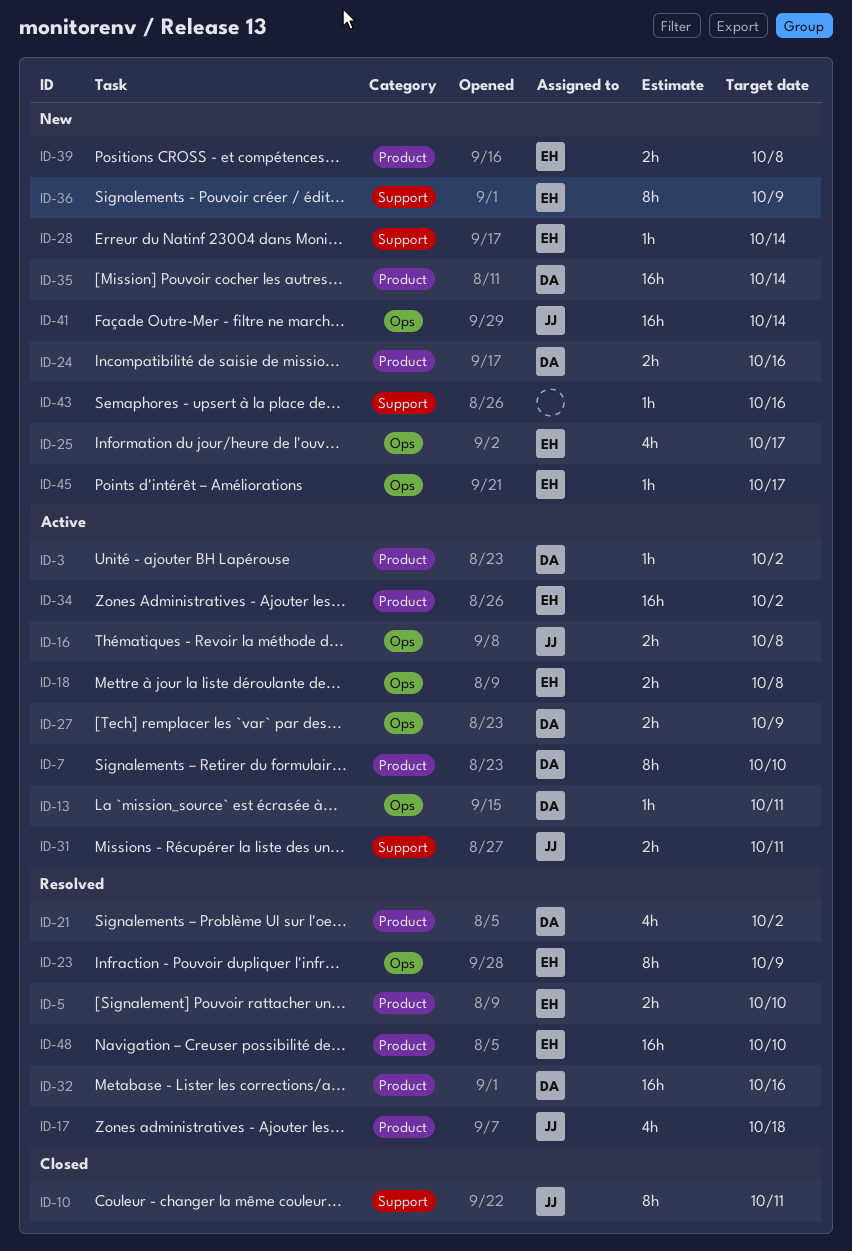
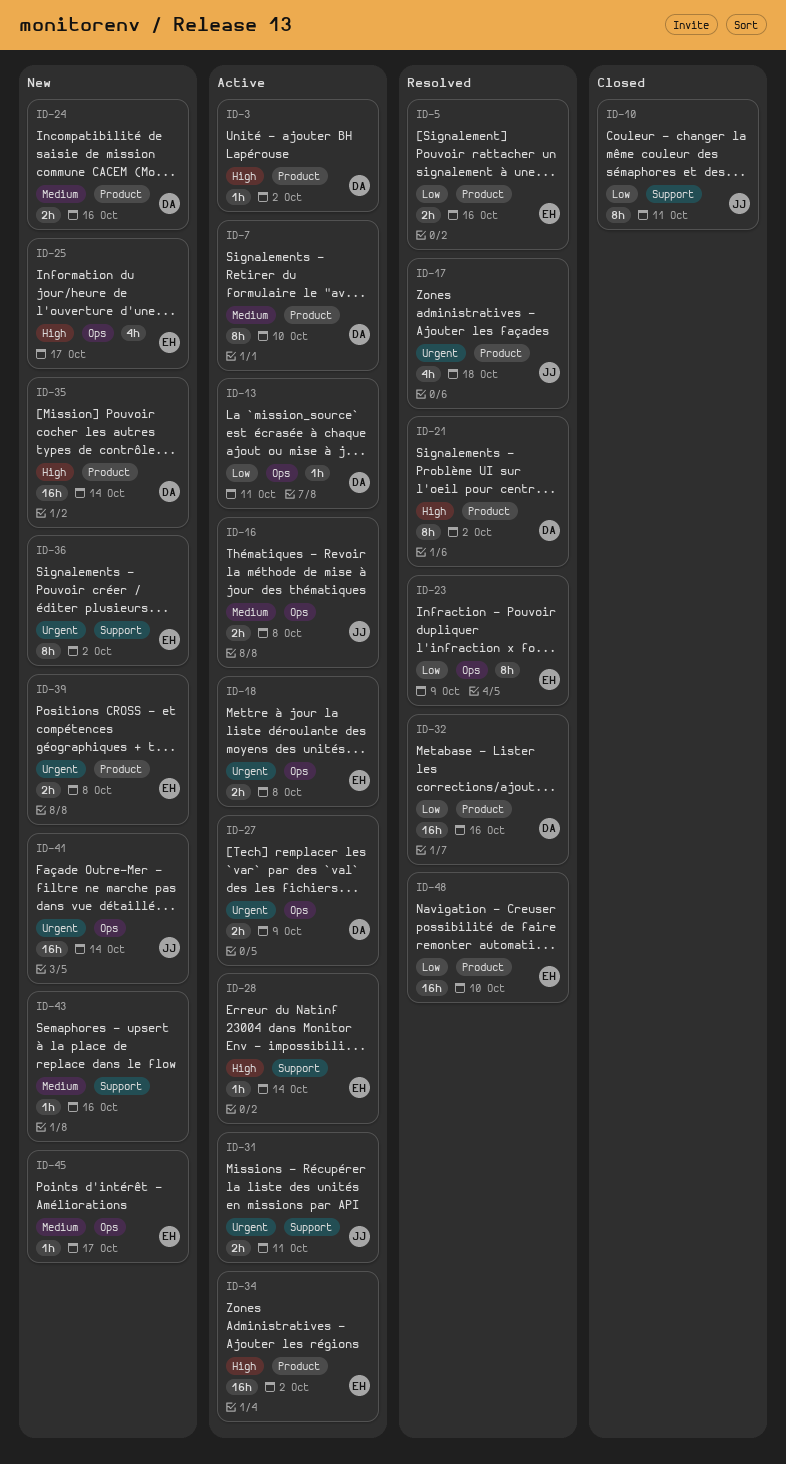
ID-5, due: Oct 10 -> Oct 16
ID-21, estimate: 4h -> 8h
ID-28, status: New -> Active
ID-36, due: Oct 9 -> Oct 2

